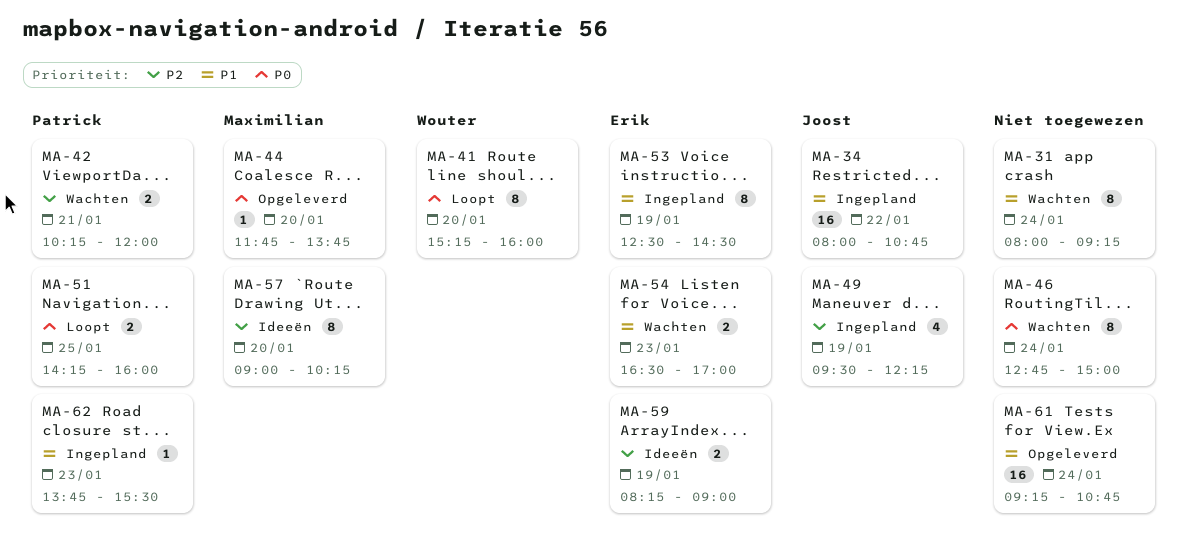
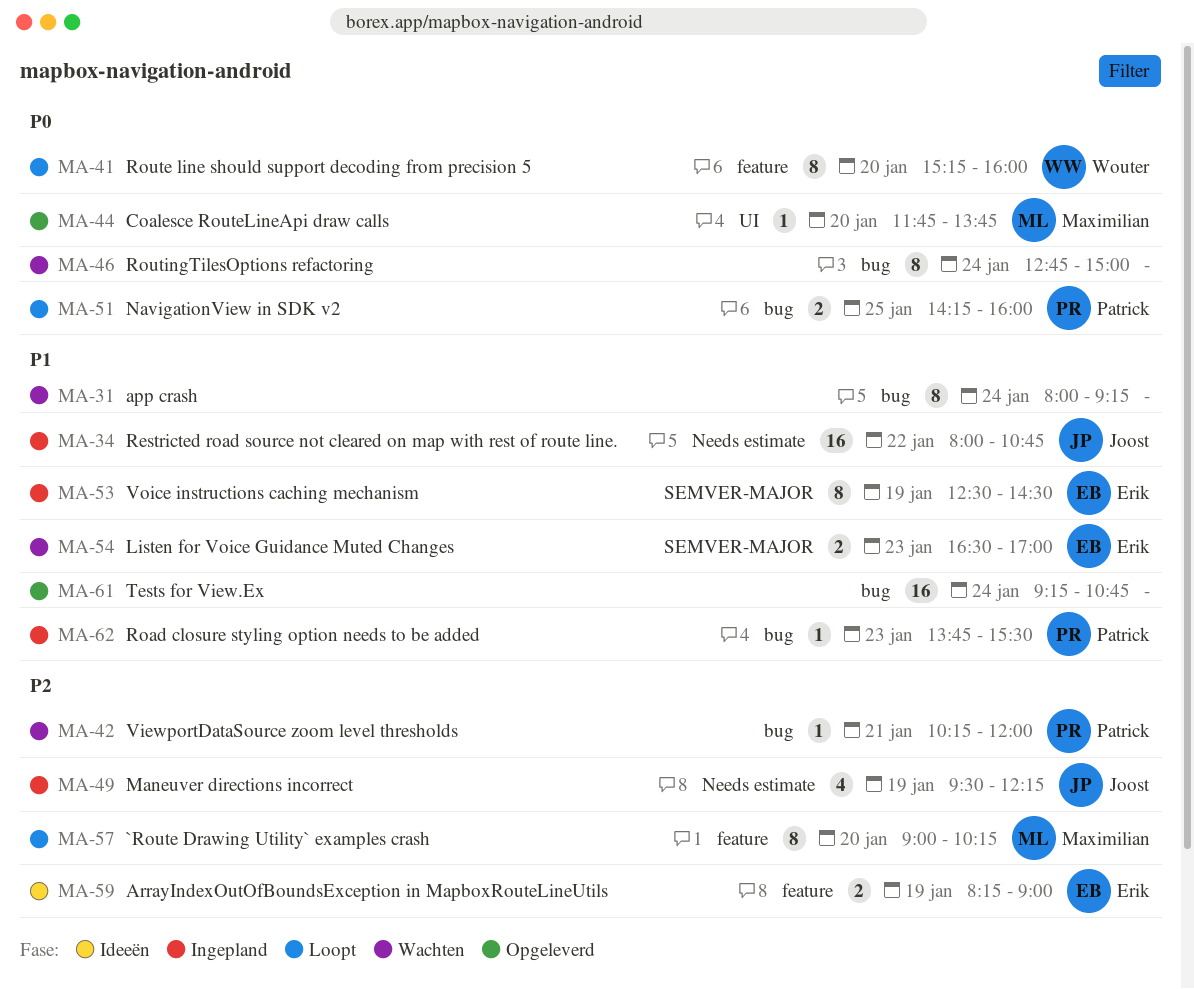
MA-42, estimate: 2 -> 1
MA-57, status: Ideeën -> Loopt

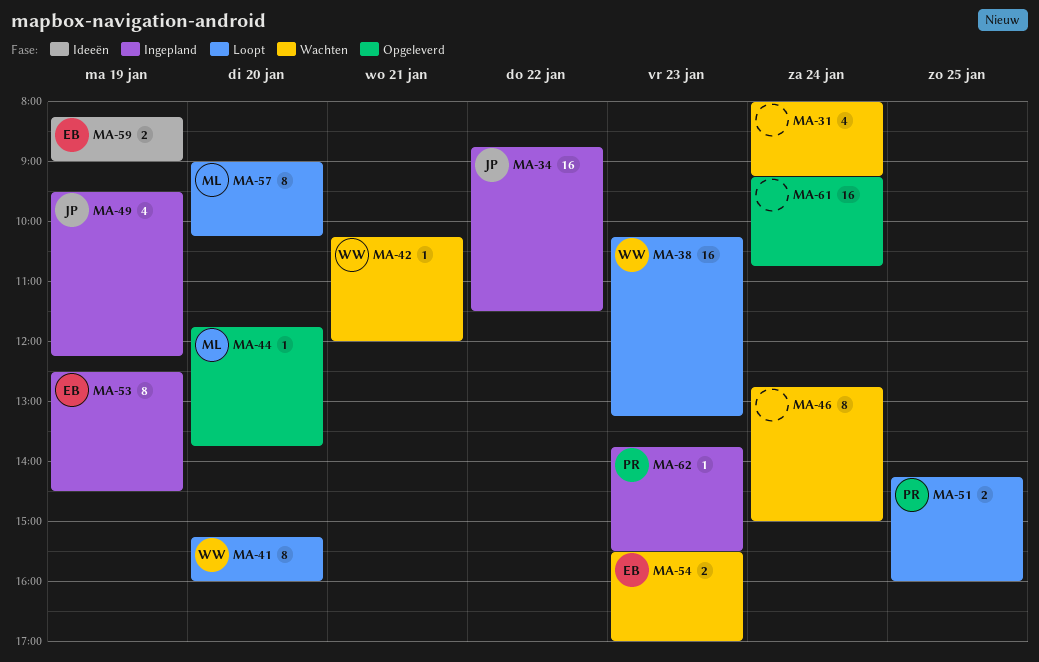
MA-31, estimate: 8 -> 4
MA-34, begins: 08:00 -> 08:45
MA-34, ends: 10:45 -> 11:30
MA-38: none -> present
MA-42, owner: Patrick -> Wouter
MA-54, begins: 16:30 -> 15:30

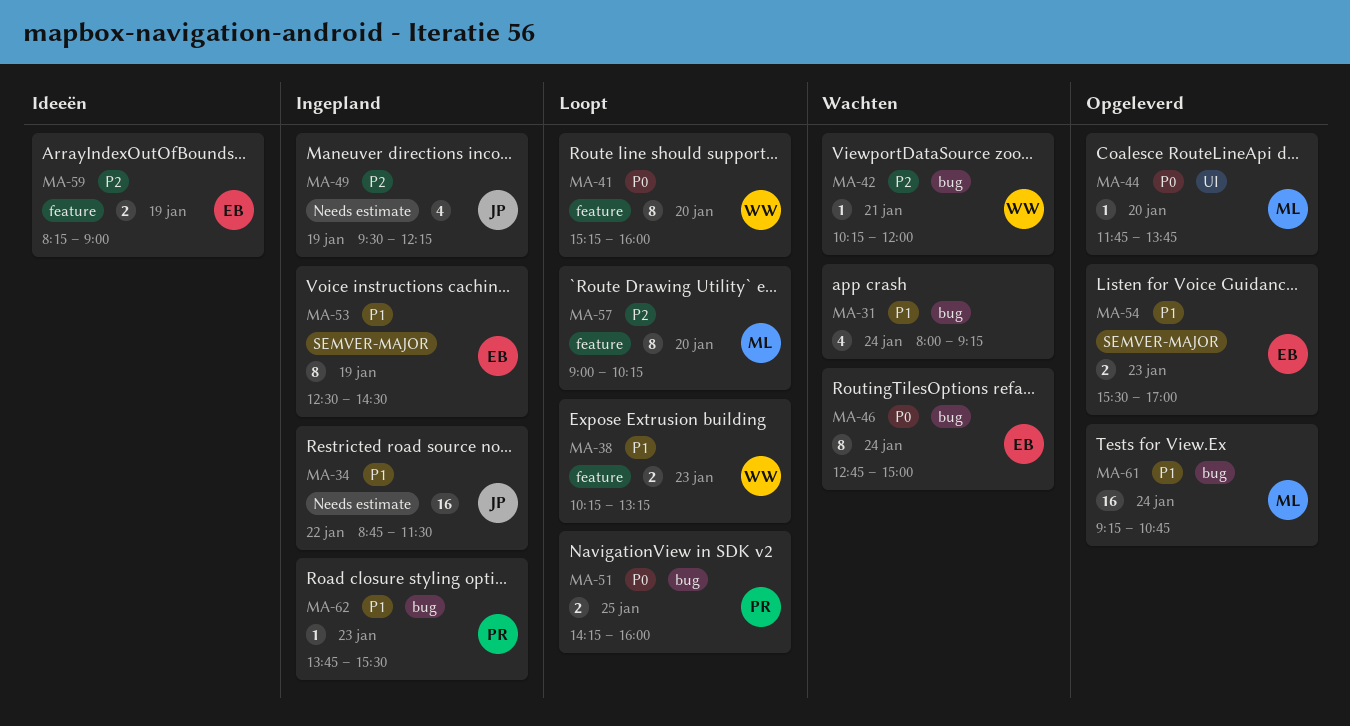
MA-38, estimate: 16 -> 2
MA-46, owner: none -> EB
MA-54, status: Wachten -> Opgeleverd
MA-61, owner: none -> ML

